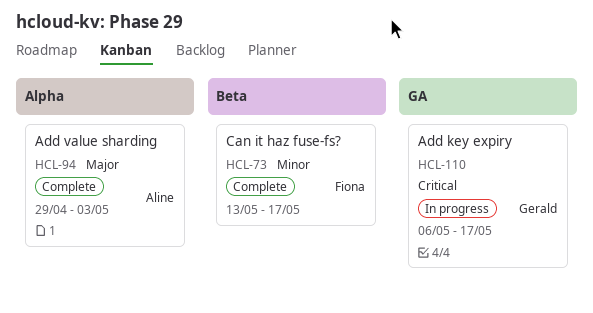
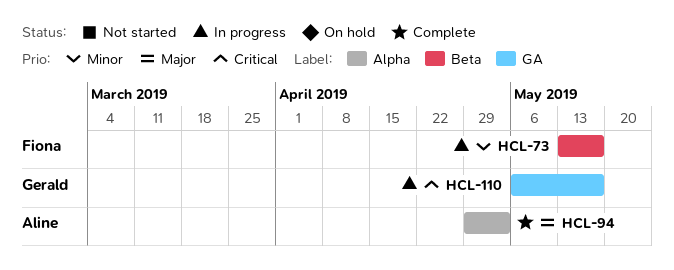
HCL-73, status: Complete -> In progress

